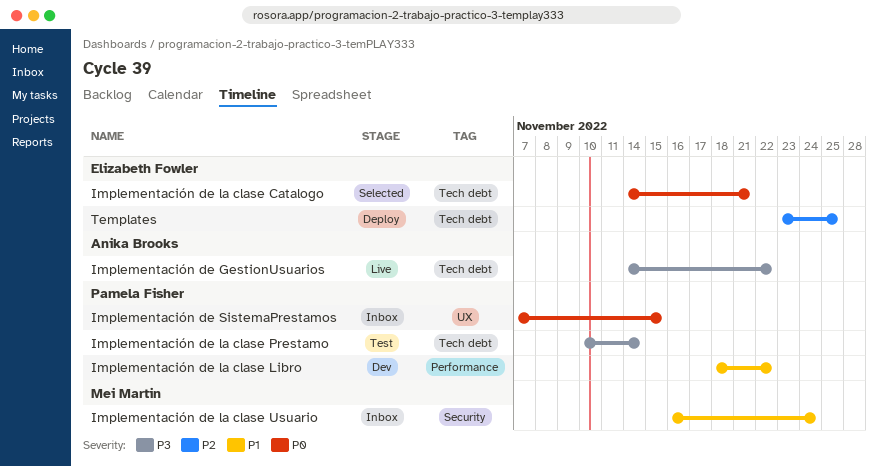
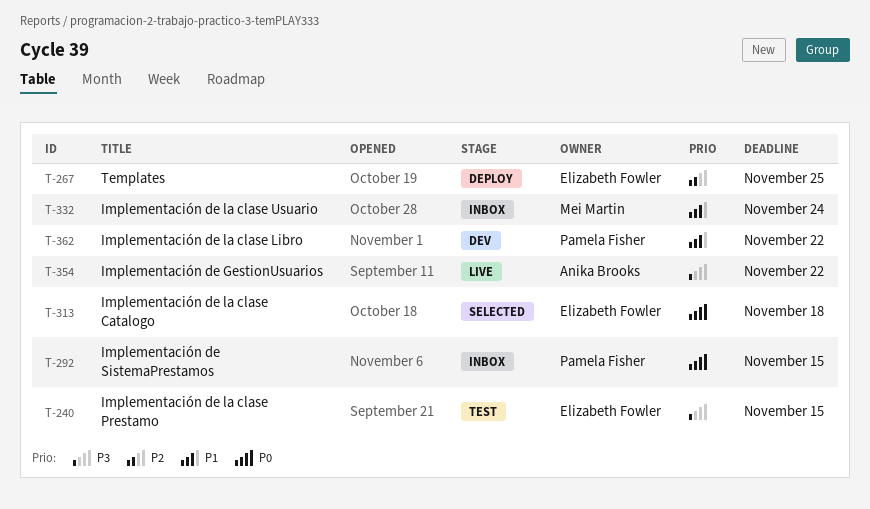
Implementación de la clase Catalogo, due: Nov 21 -> Nov 18
Implementación de la clase Prestamo, owner: Pamela Fisher -> Elizabeth Fowler
Implementación de la clase Prestamo, due: Nov 14 -> Nov 15

